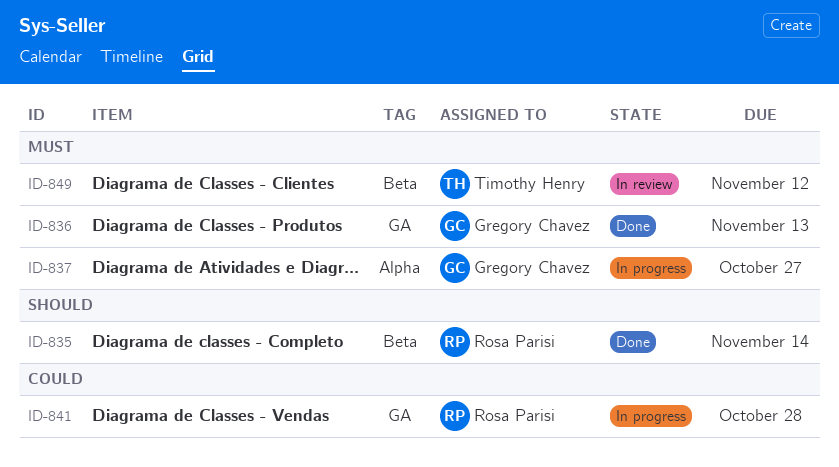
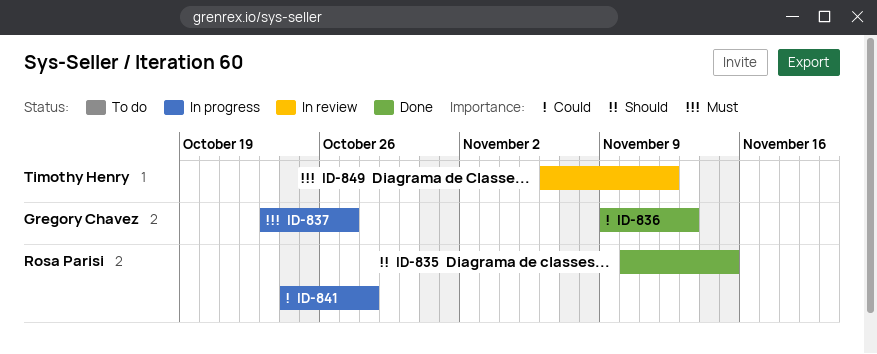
ID-835, due: Nov 14 -> Nov 15
ID-836, priority: Must -> Could

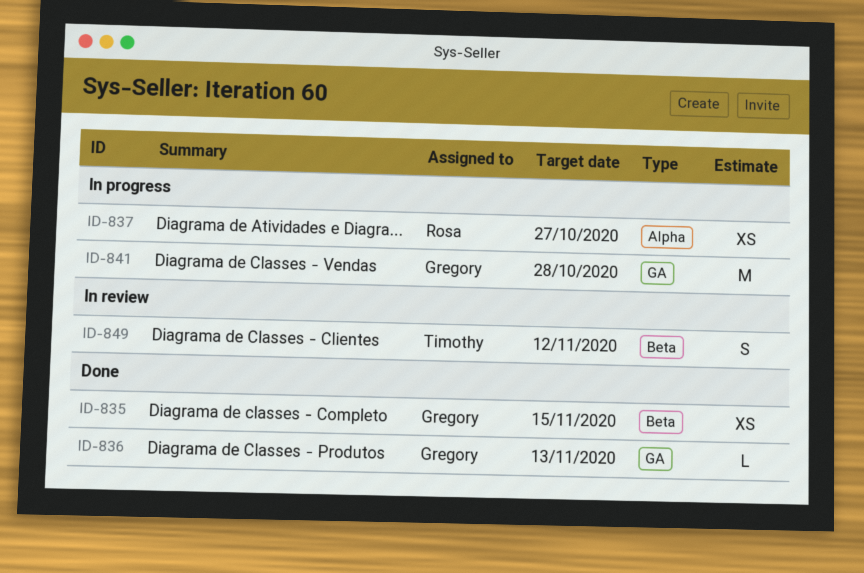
ID-835, owner: Rosa Parisi -> Gregory Chavez
ID-837, owner: Gregory Chavez -> Rosa Parisi
ID-841, owner: Rosa Parisi -> Gregory Chavez

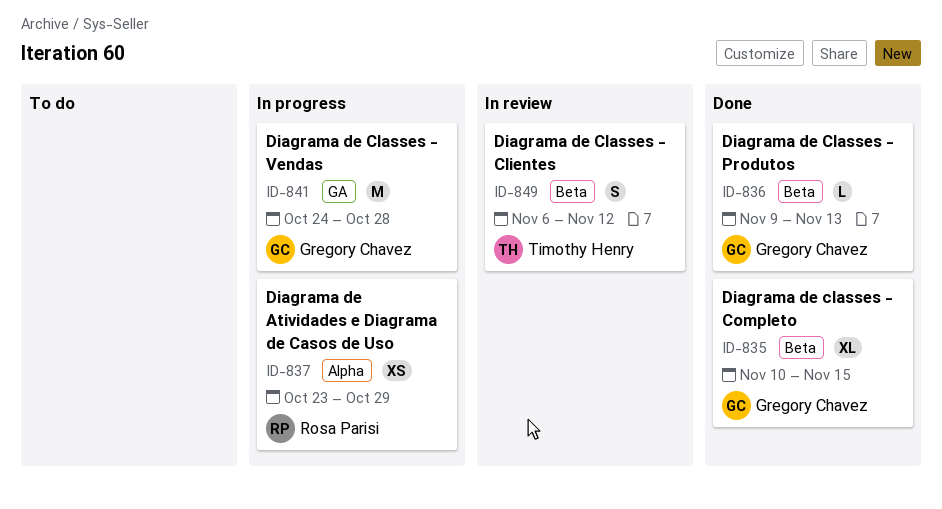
ID-835, estimate: XS -> XL
ID-836, label: GA -> Beta
ID-837, due: Oct 27 -> Oct 29

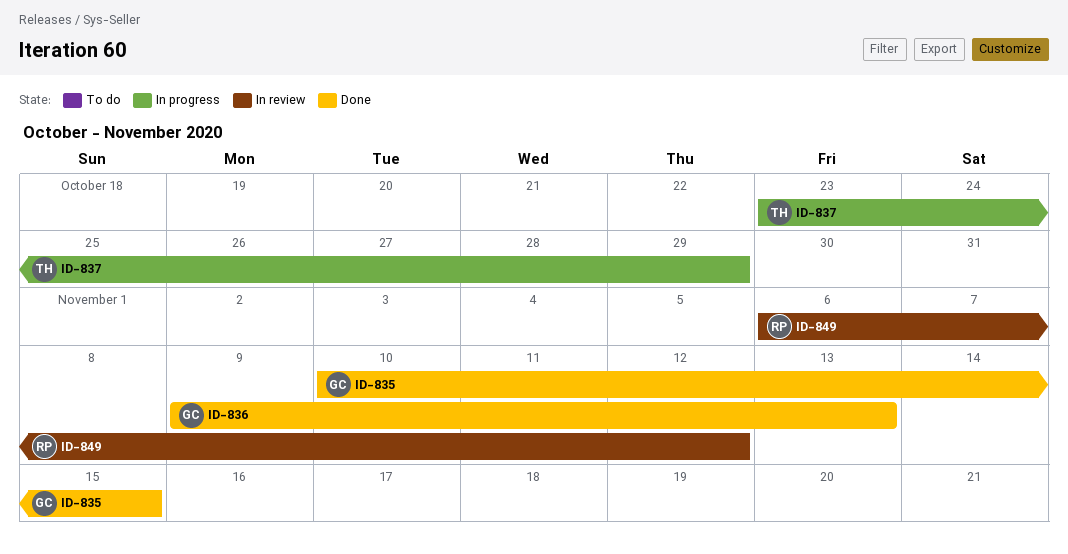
ID-837, owner: Rosa Parisi -> Timothy Henry
ID-841: present -> none
ID-849, owner: Timothy Henry -> Rosa Parisi

